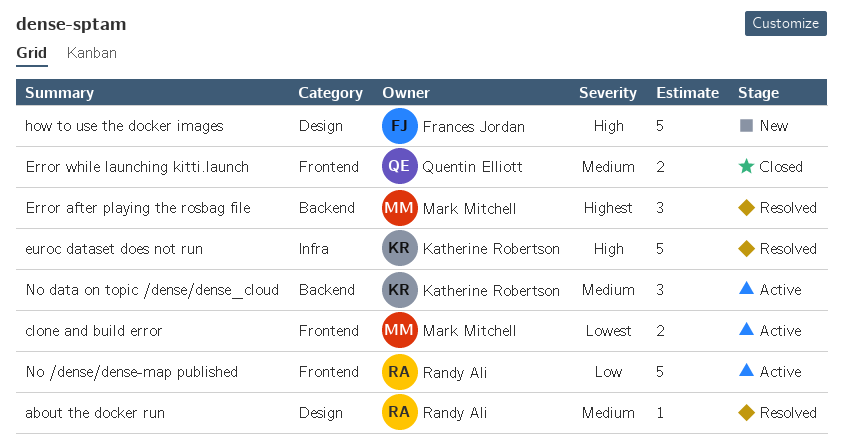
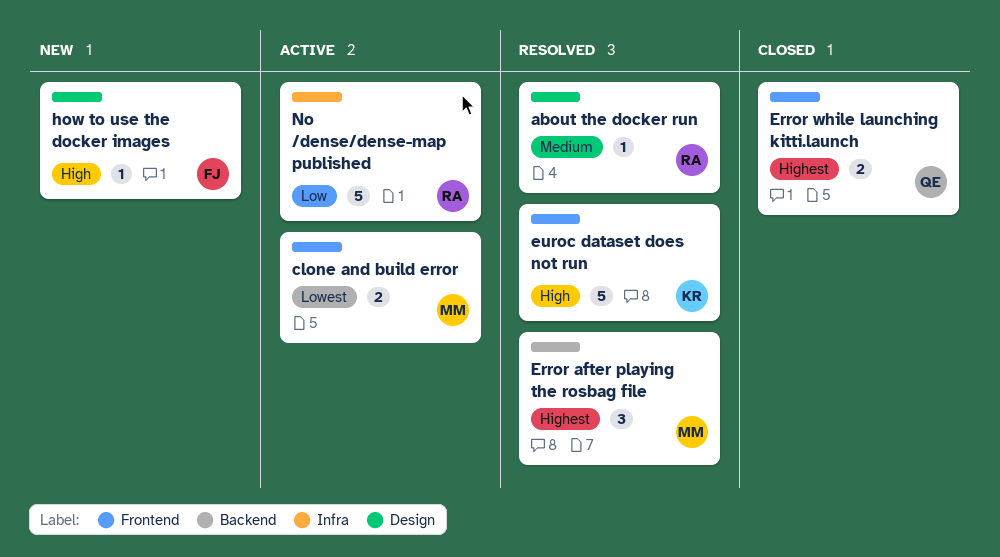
Error while launching kitti.launch, priority: Medium -> Highest
euroc dataset does not run, label: Infra -> Frontend
how to use the docker images, estimate: 5 -> 1
No /dense/dense-map published, label: Frontend -> Infra
No data on topic /dense/dense_cloud: present -> none

